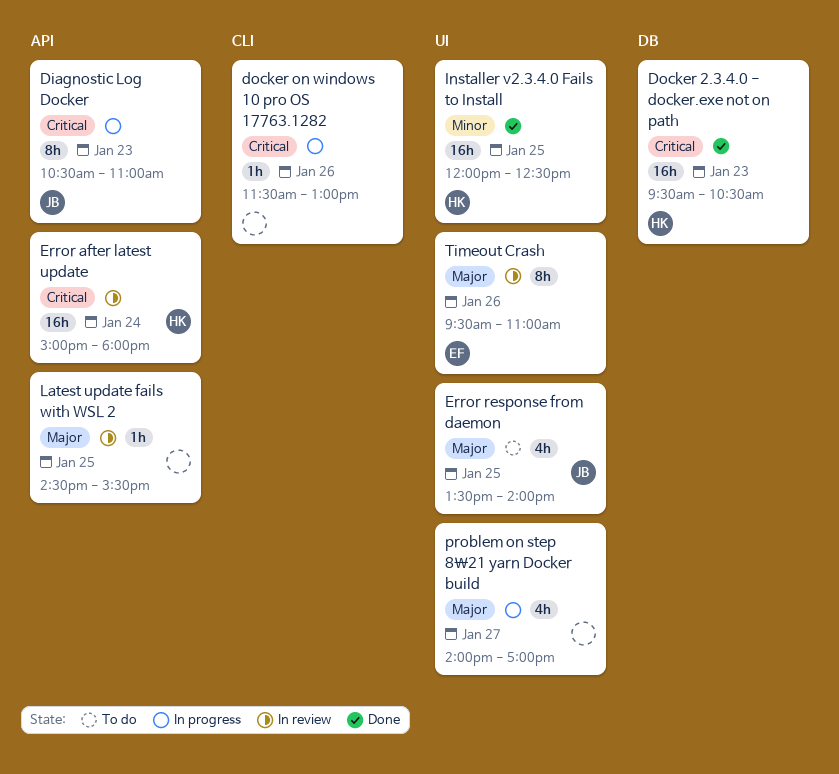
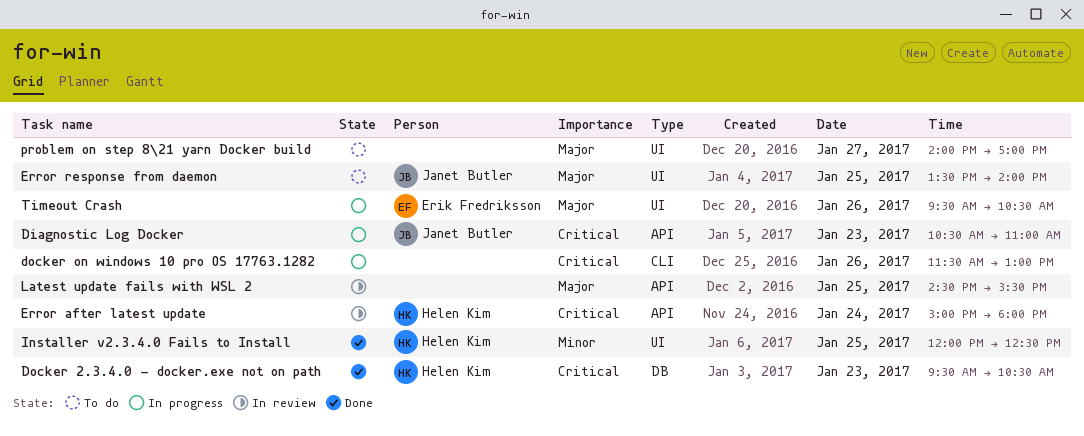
problem on step 8\21 yarn Docker build, status: In progress -> To do
Timeout Crash, status: In review -> In progress
Timeout Crash, ends: 11:00 -> 10:30

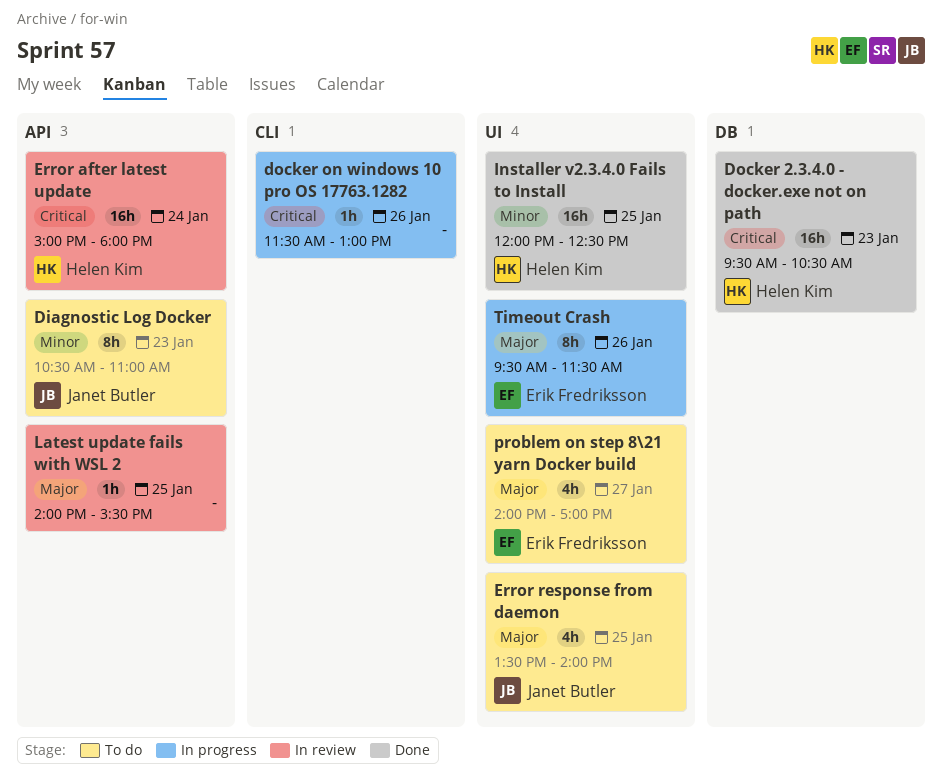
Diagnostic Log Docker, status: In progress -> To do
Diagnostic Log Docker, priority: Critical -> Minor
Latest update fails with WSL 2, begins: 14:30 -> 14:00
problem on step 8\21 yarn Docker build, owner: none -> Erik Fredriksson
Timeout Crash, ends: 10:30 -> 11:30

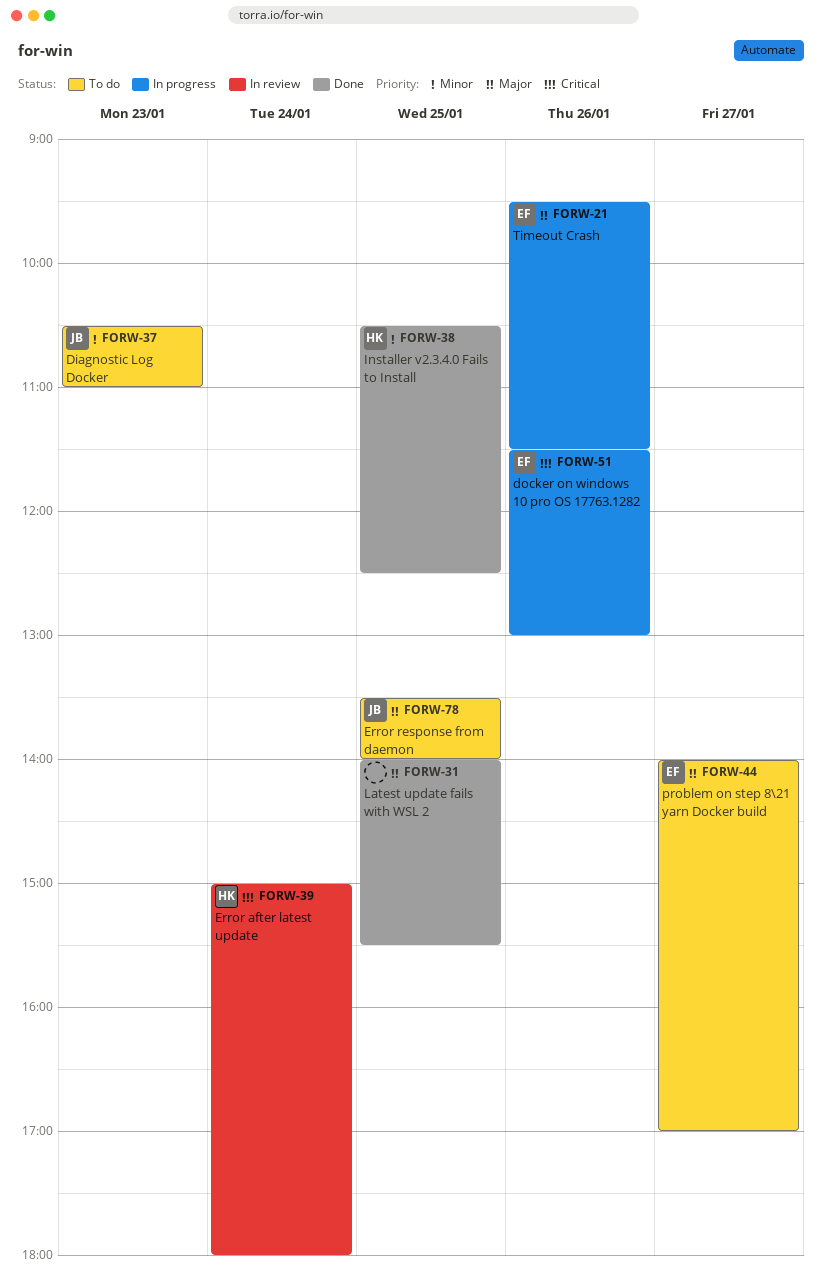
Docker 2.3.4.0 - docker.exe not on path: present -> none
docker on windows 10 pro OS 17763.1282, owner: none -> Erik Fredriksson
Installer v2.3.4.0 Fails to Install, begins: 12:00 -> 10:30
Latest update fails with WSL 2, status: In review -> Done

